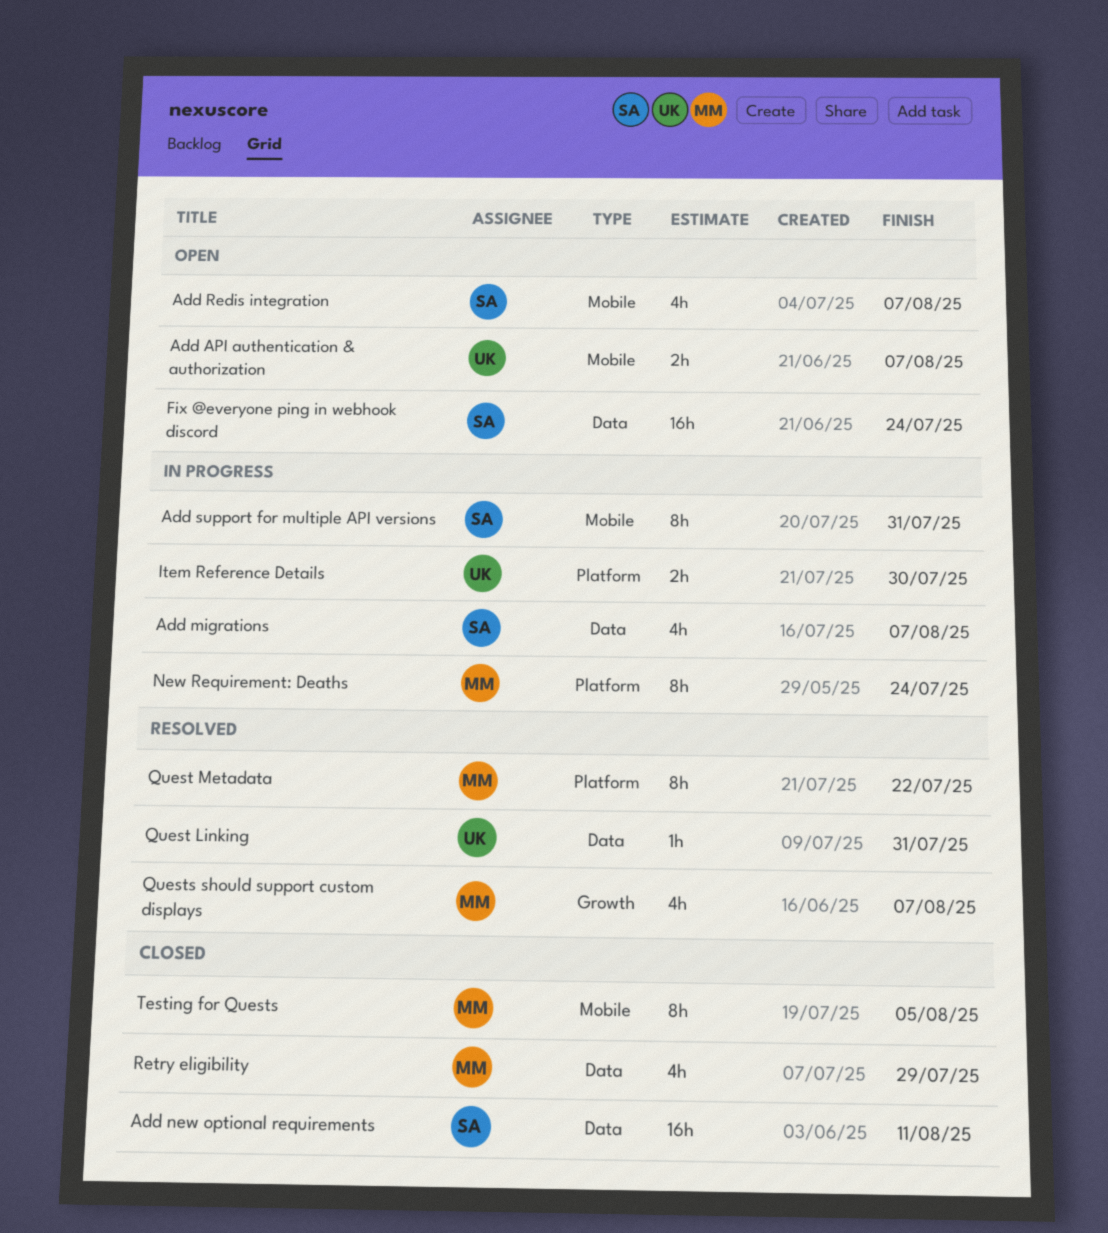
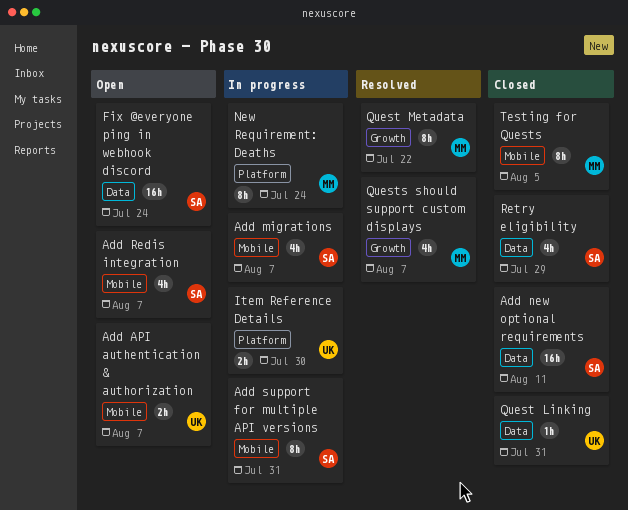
Add migrations, label: Data -> Mobile
Quest Linking, status: Resolved -> Closed
Quest Metadata, label: Platform -> Growth
Retry eligibility, owner: MM -> SA

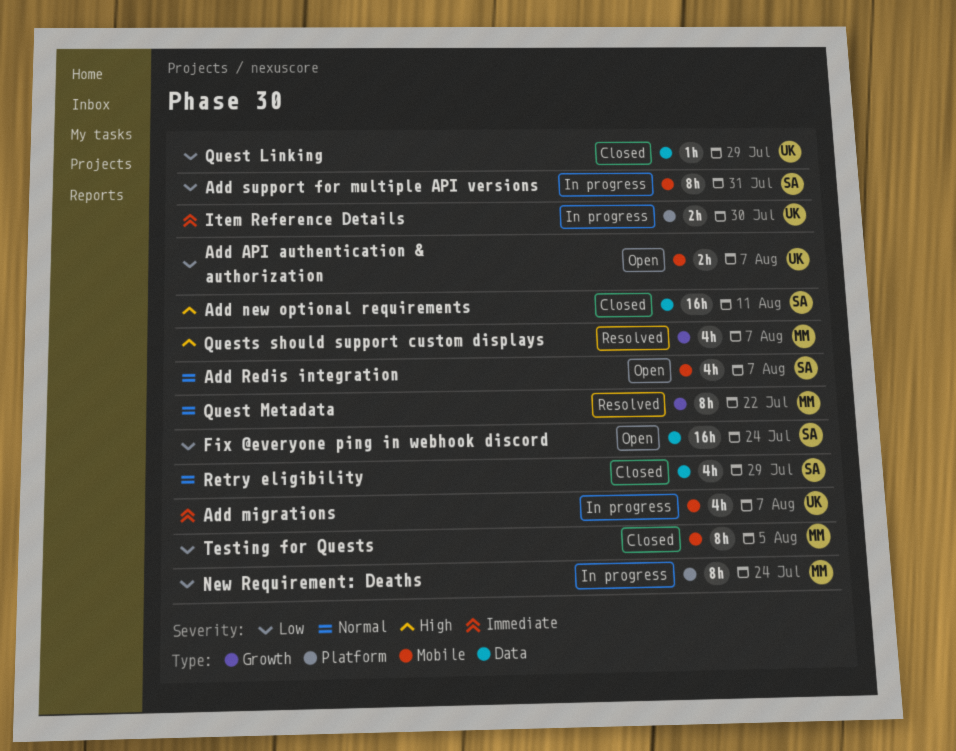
Add migrations, owner: SA -> UK
Quest Linking, due: Jul 31 -> Jul 29

